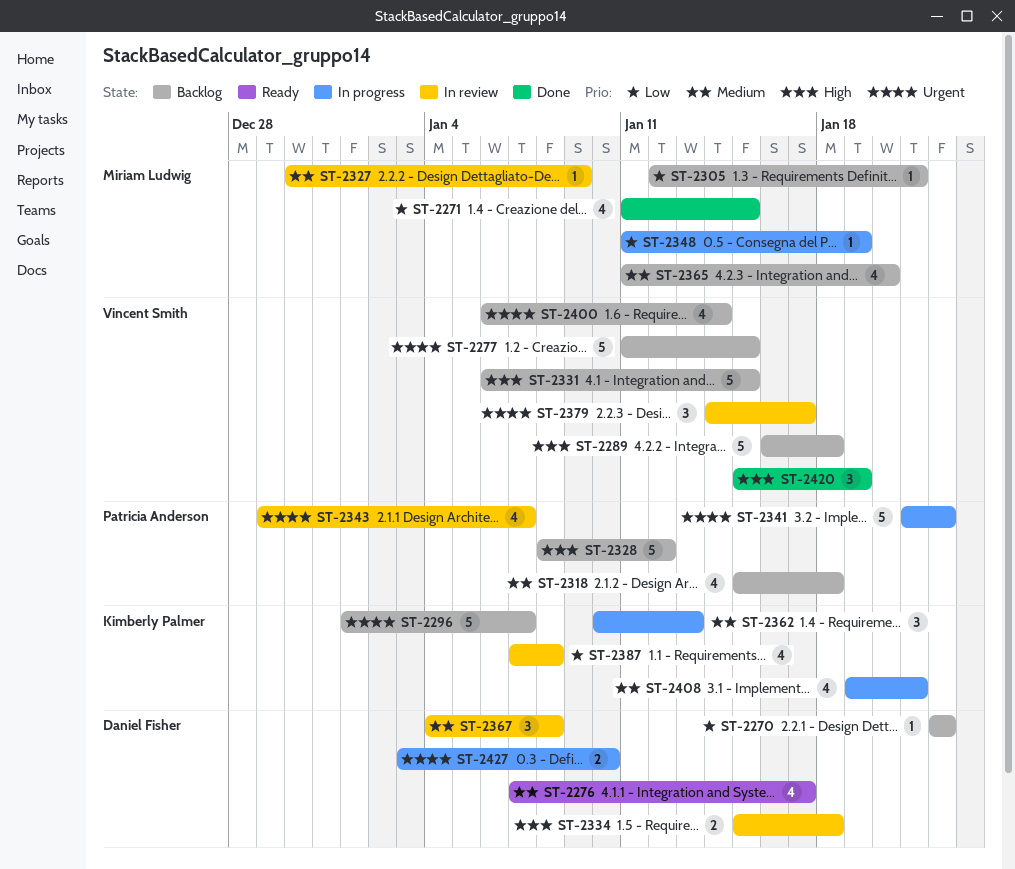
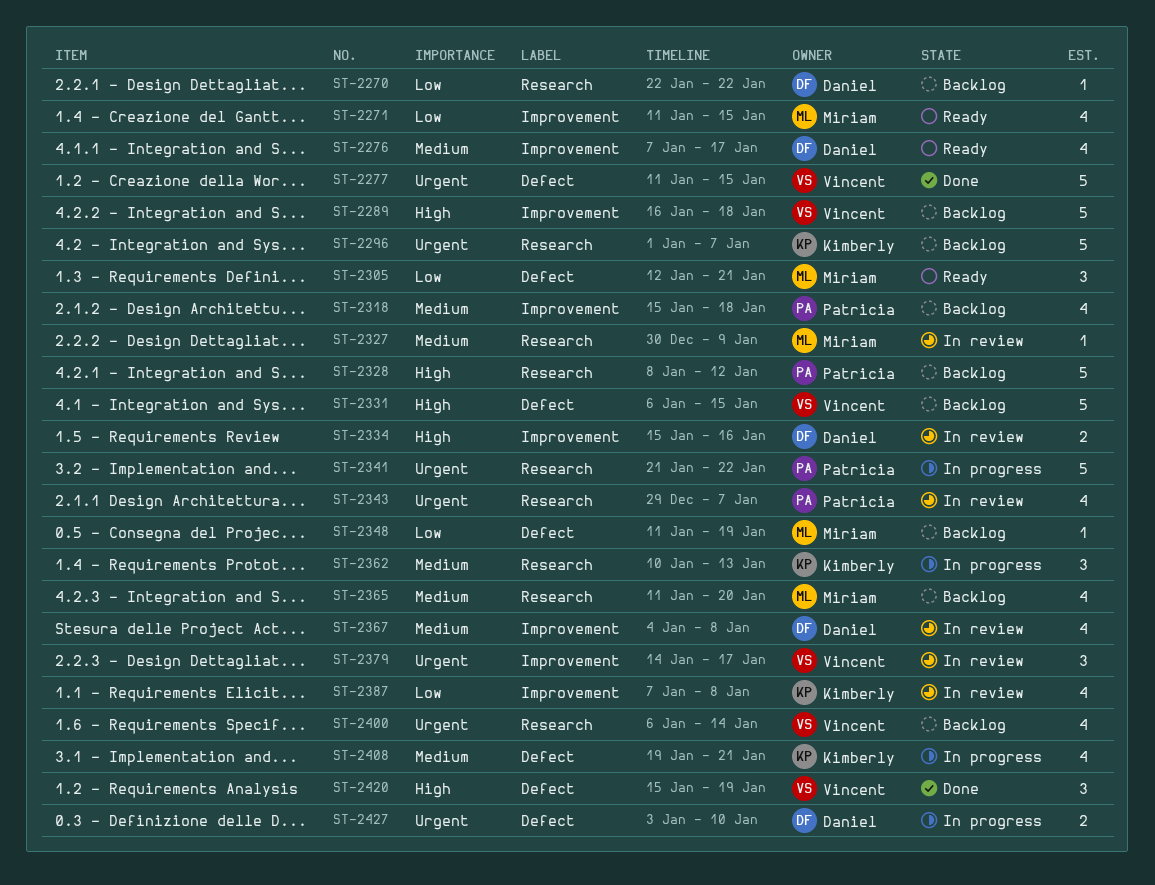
ST-2271, status: Done -> Ready
ST-2277, status: Backlog -> Done
ST-2305, status: Backlog -> Ready
ST-2305, estimate: 1 -> 3
ST-2334, due: Jan 18 -> Jan 16
ST-2348, status: In progress -> Backlog
ST-2367, estimate: 3 -> 4

